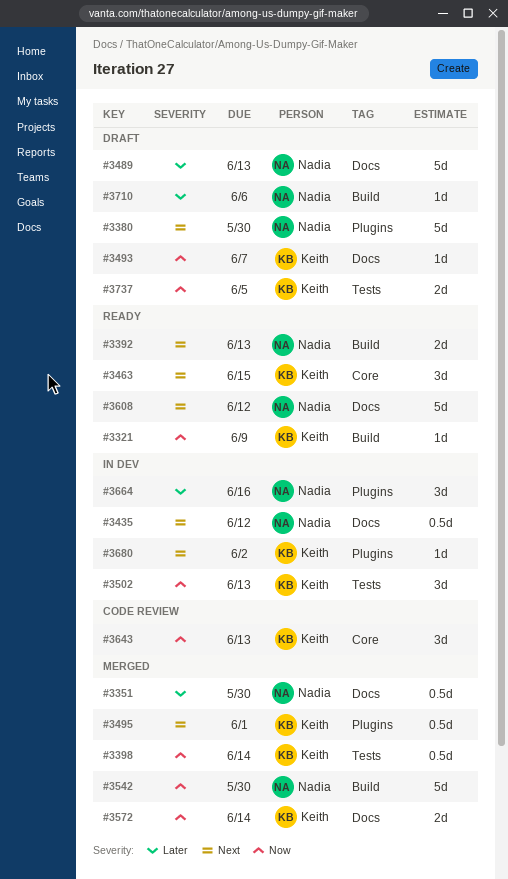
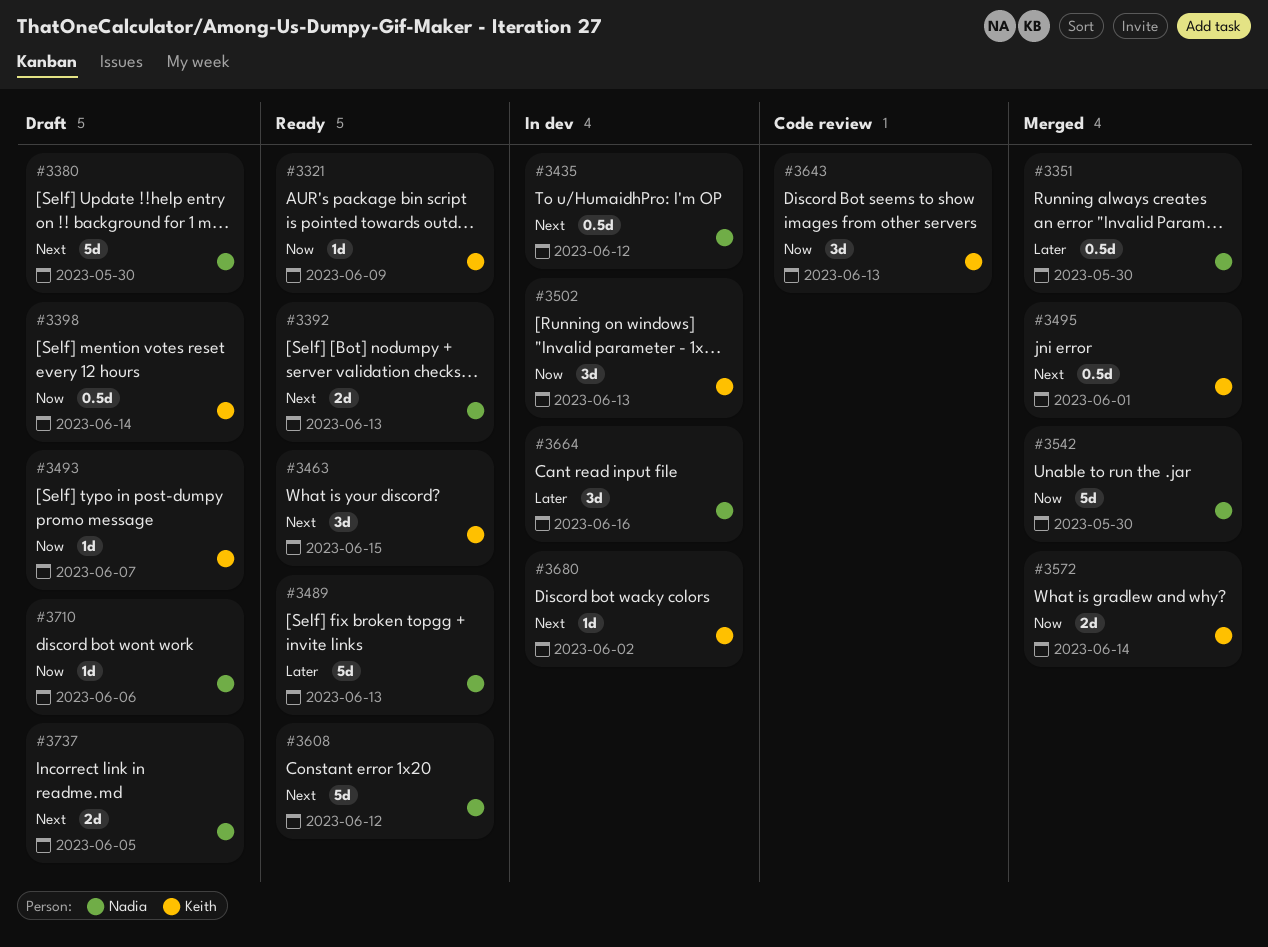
#3398, status: Merged -> Draft
#3489, status: Draft -> Ready
#3710, priority: Later -> Now
#3737, owner: Keith -> Nadia
#3737, priority: Now -> Next

